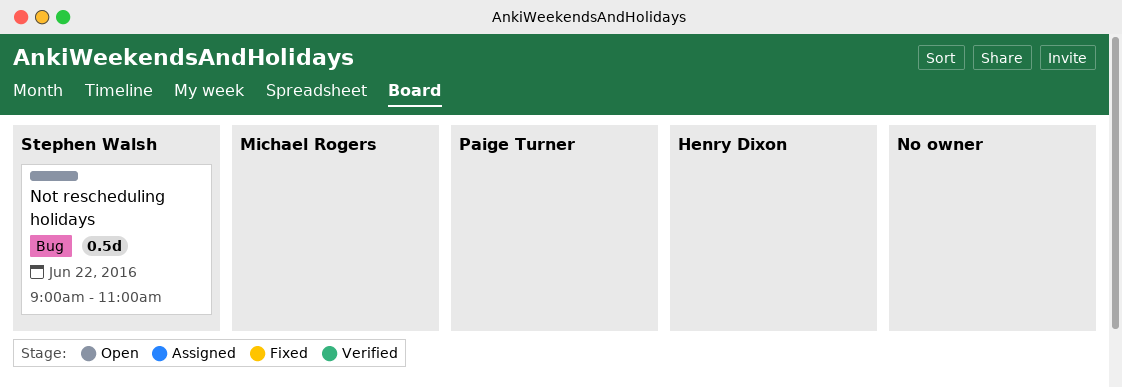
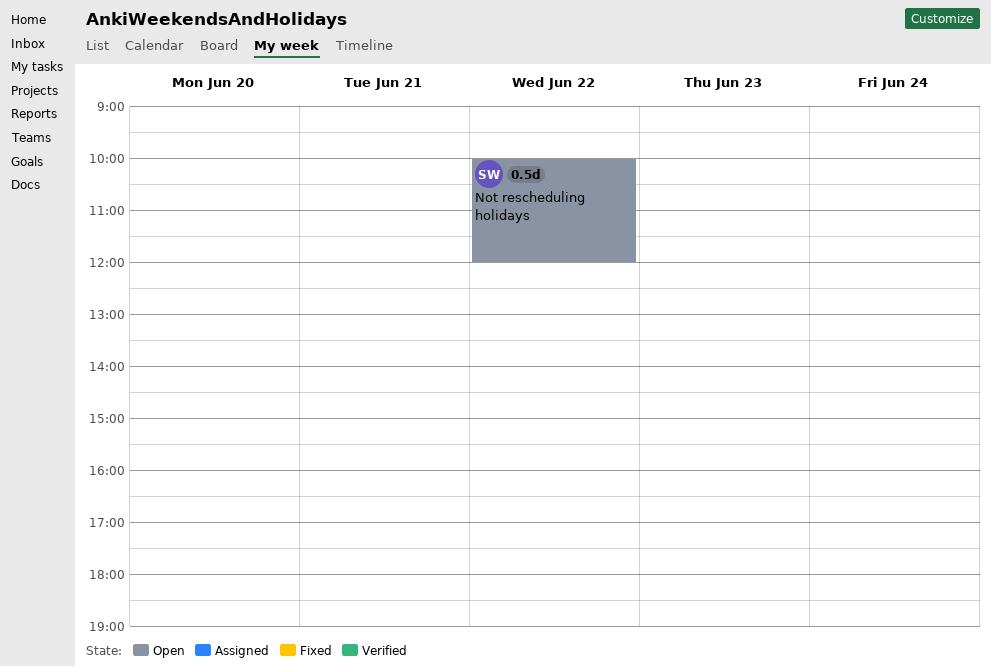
Not rescheduling holidays, begins: 09:00 -> 10:00
Not rescheduling holidays, ends: 11:00 -> 12:00

